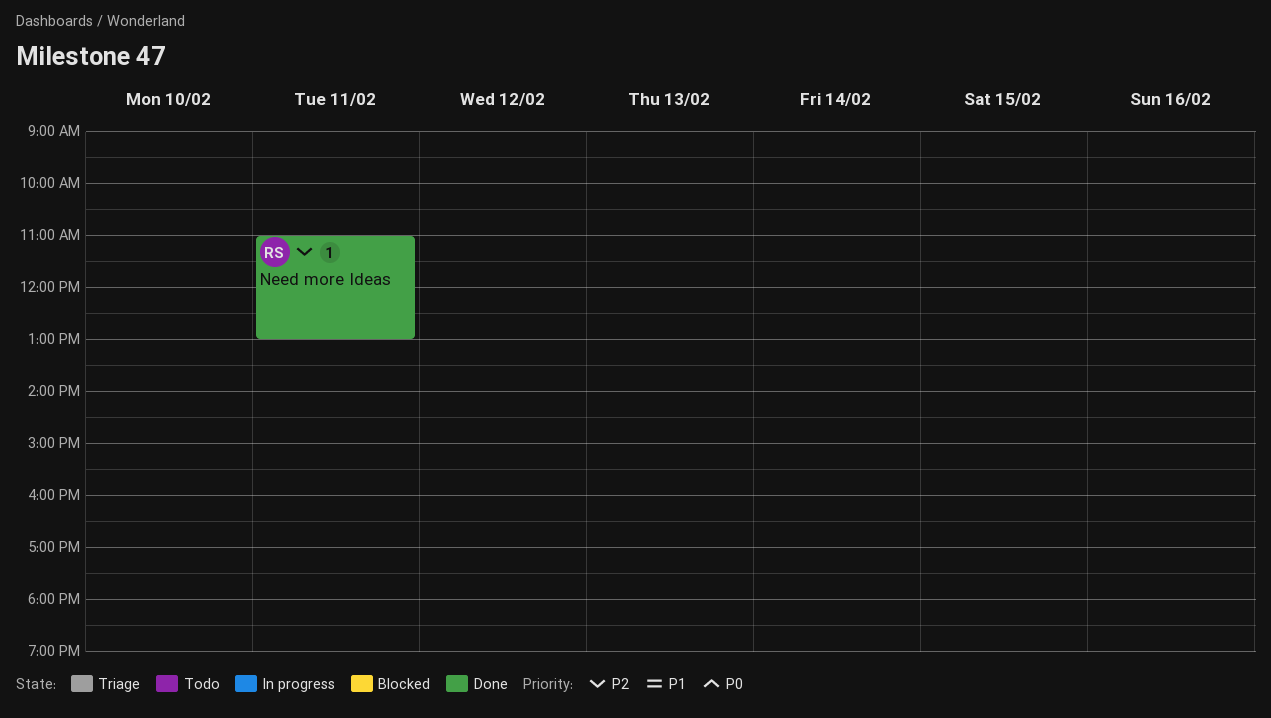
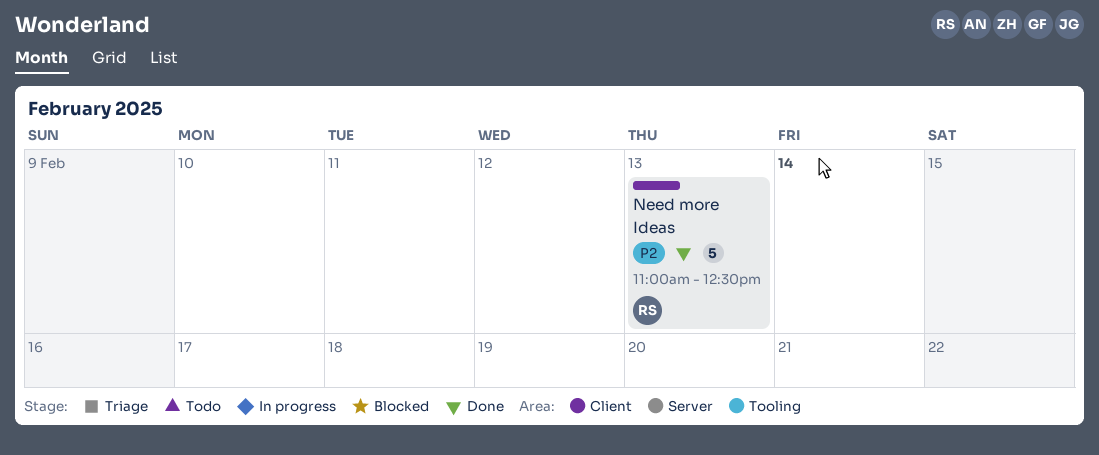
Need more Ideas, estimate: 1 -> 5
Need more Ideas, day: Feb 11 -> Feb 13
Need more Ideas, ends: 13:00 -> 12:30

